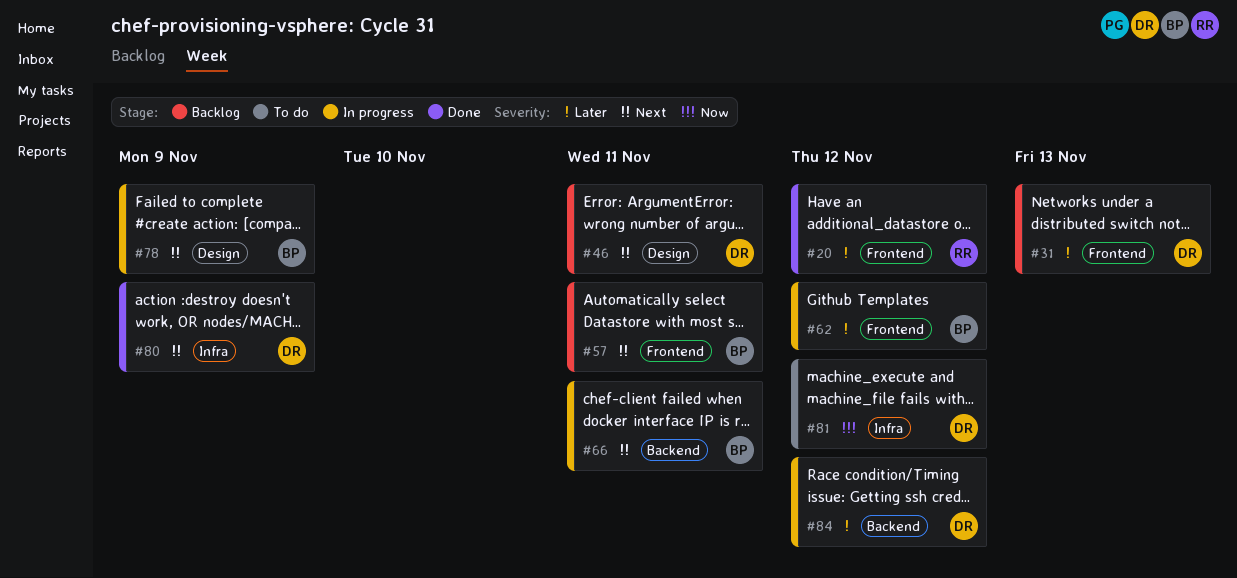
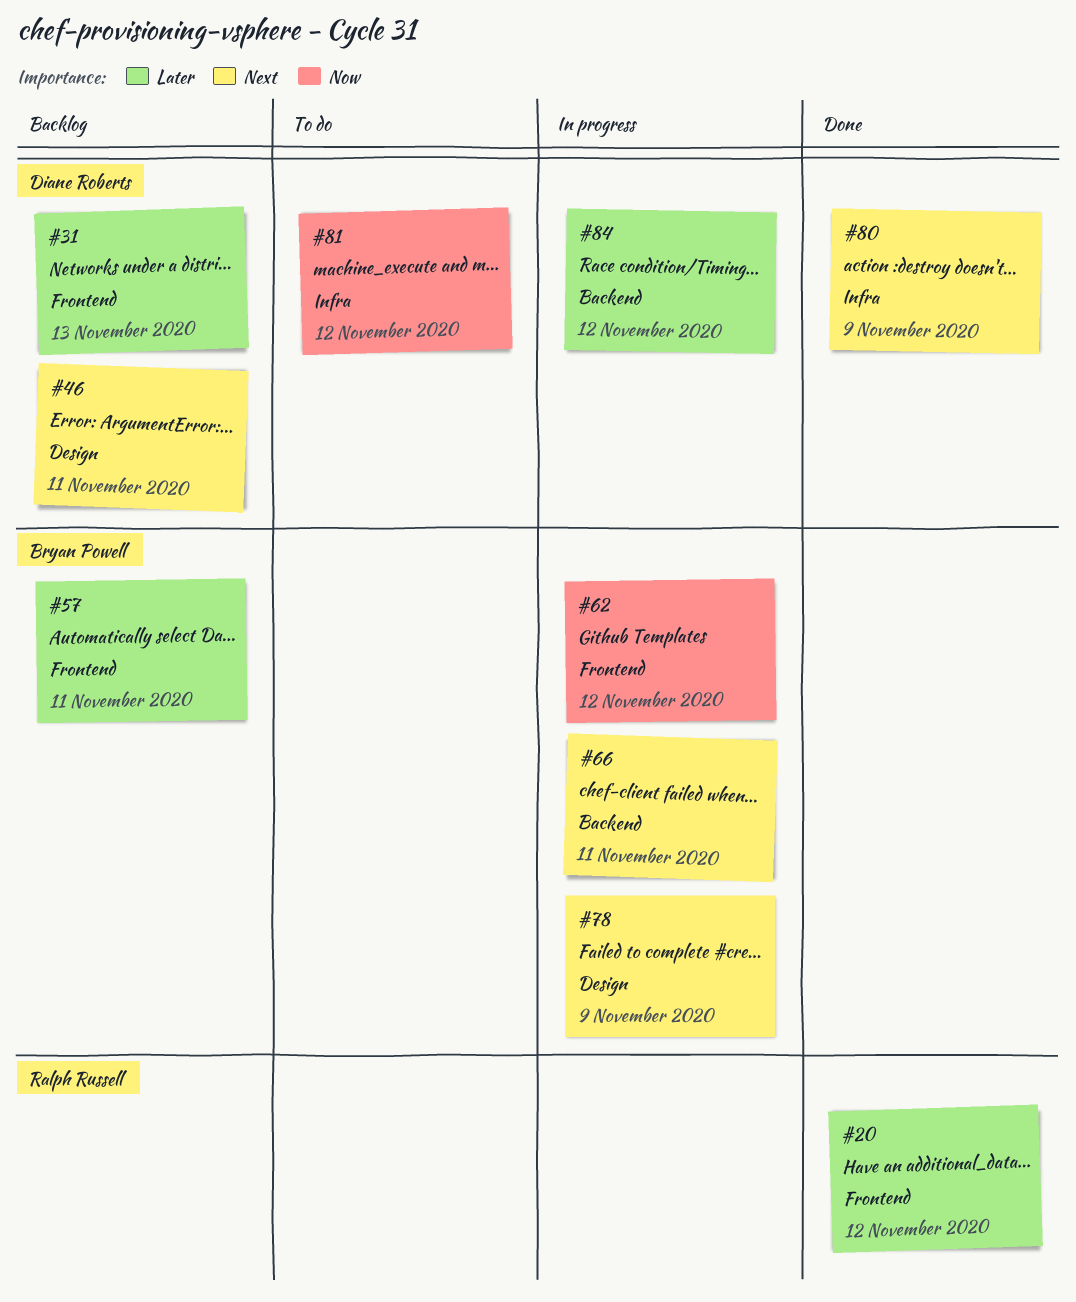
#57, priority: Next -> Later
#62, priority: Later -> Now

